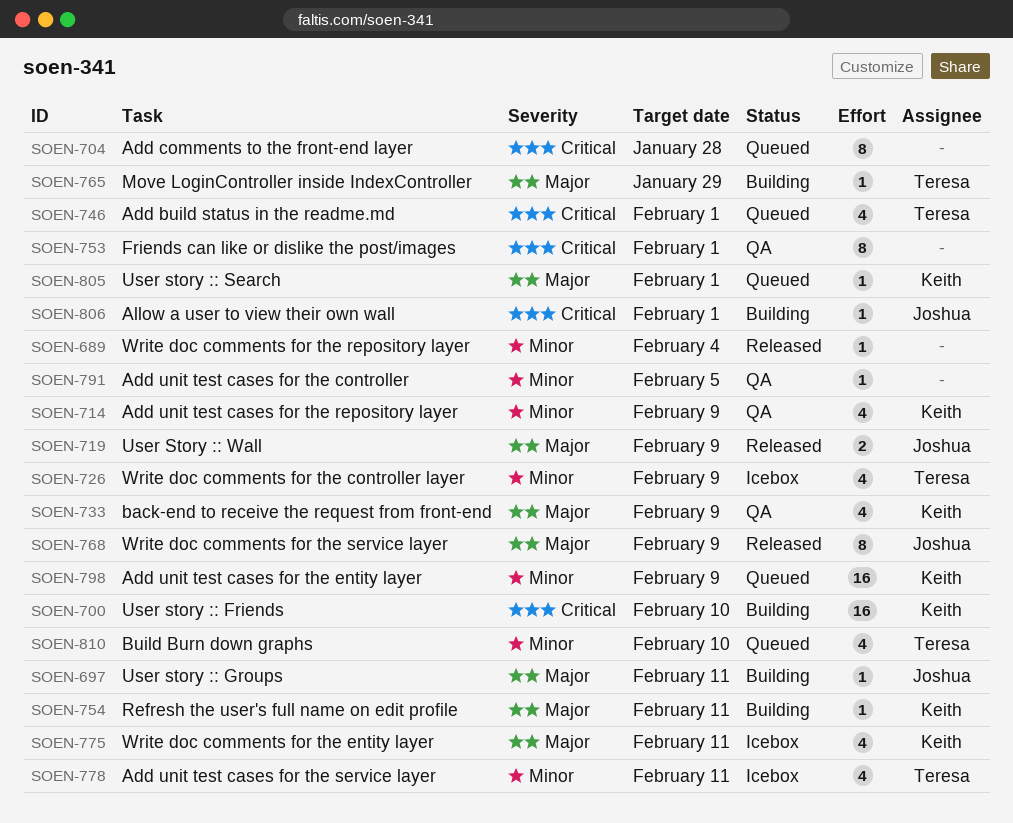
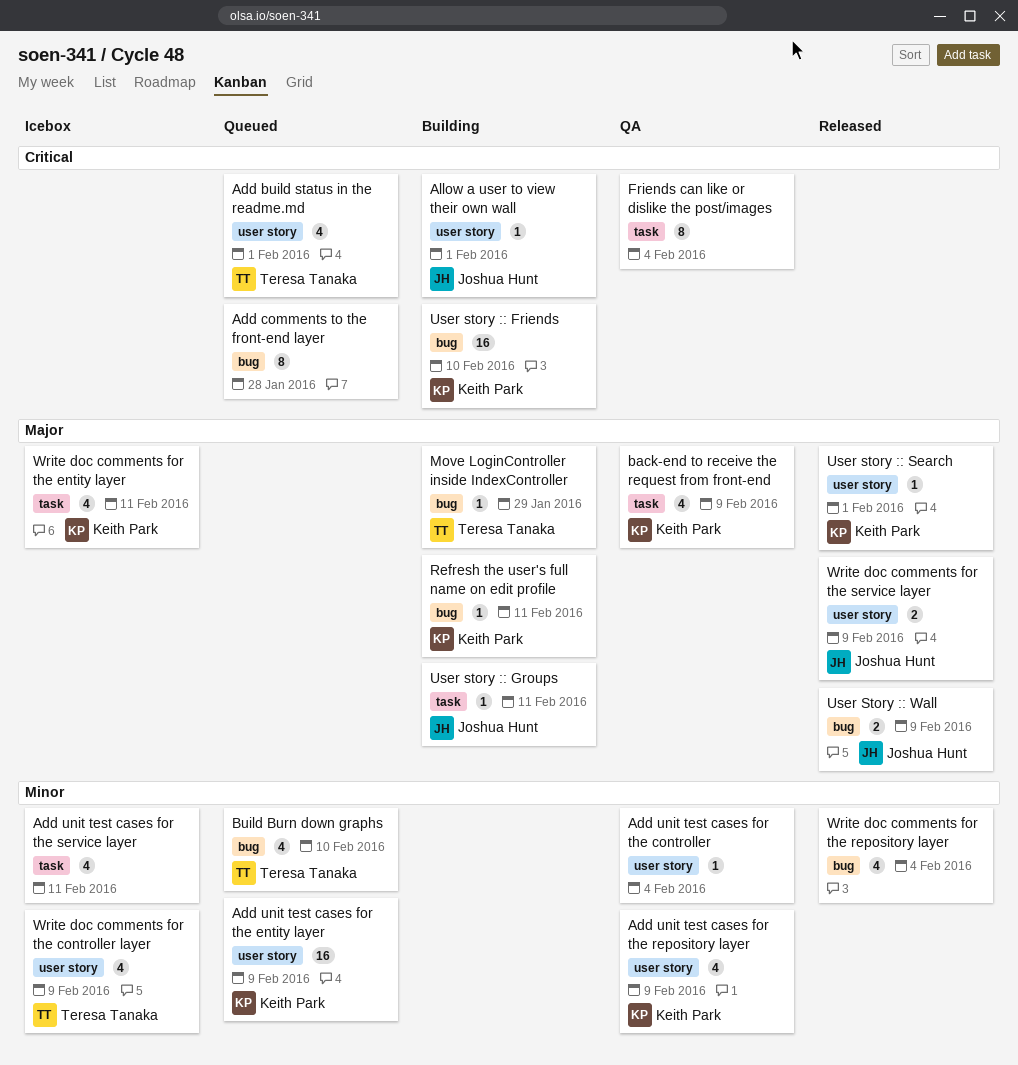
Add unit test cases for the controller, due: Feb 5 -> Feb 4
Add unit test cases for the service layer, owner: Teresa Tanaka -> none
Friends can like or dislike the post/images, due: Feb 1 -> Feb 4
User story :: Search, status: Queued -> Released
Write doc comments for the repository layer, estimate: 1 -> 4
Write doc comments for the service layer, estimate: 8 -> 2

